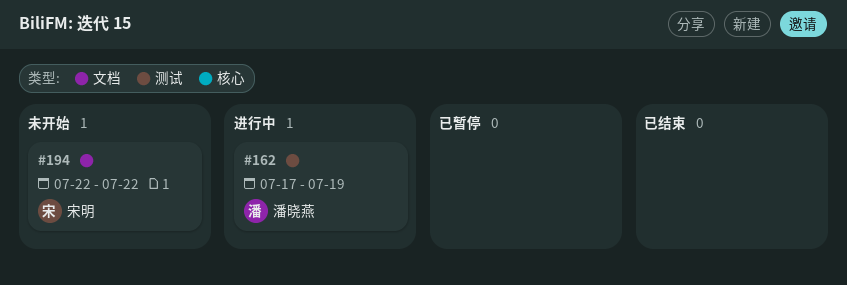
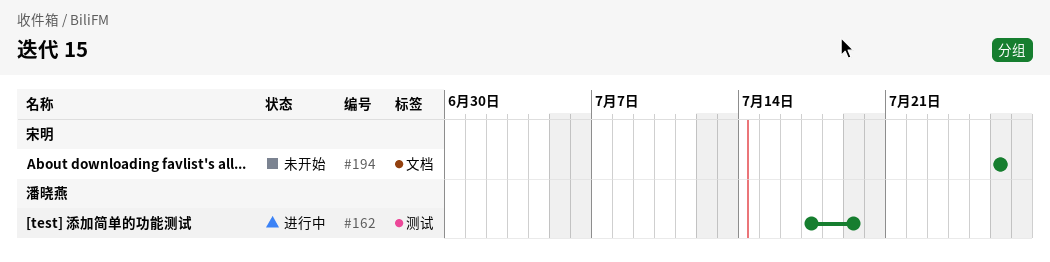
#194, start: Jul 22 -> Jul 26
#194, due: Jul 22 -> Jul 26

